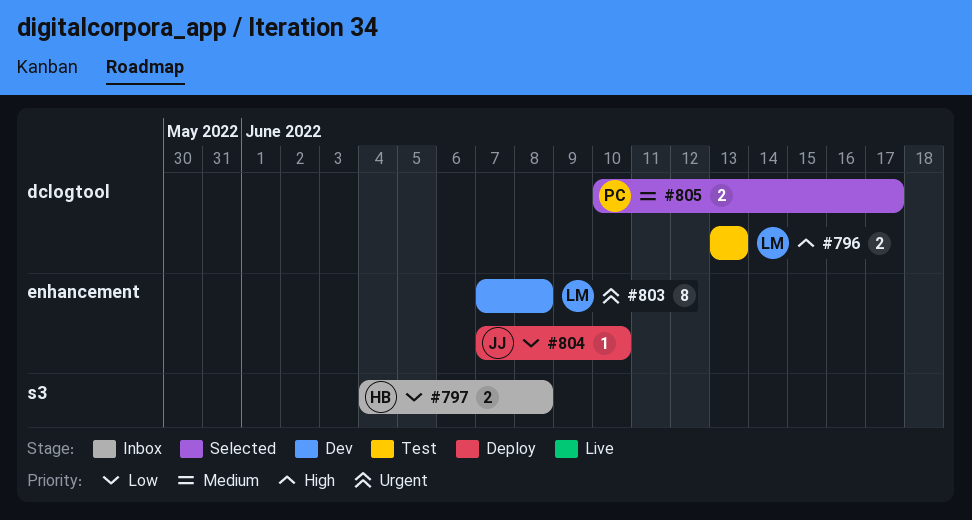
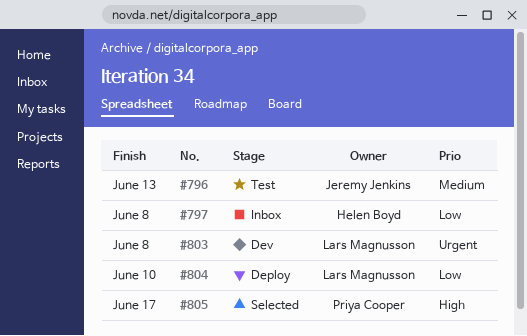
#796, owner: Lars Magnusson -> Jeremy Jenkins
#796, priority: High -> Medium
#804, owner: Jeremy Jenkins -> Lars Magnusson
#805, priority: Medium -> High

